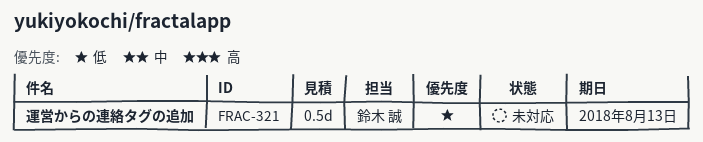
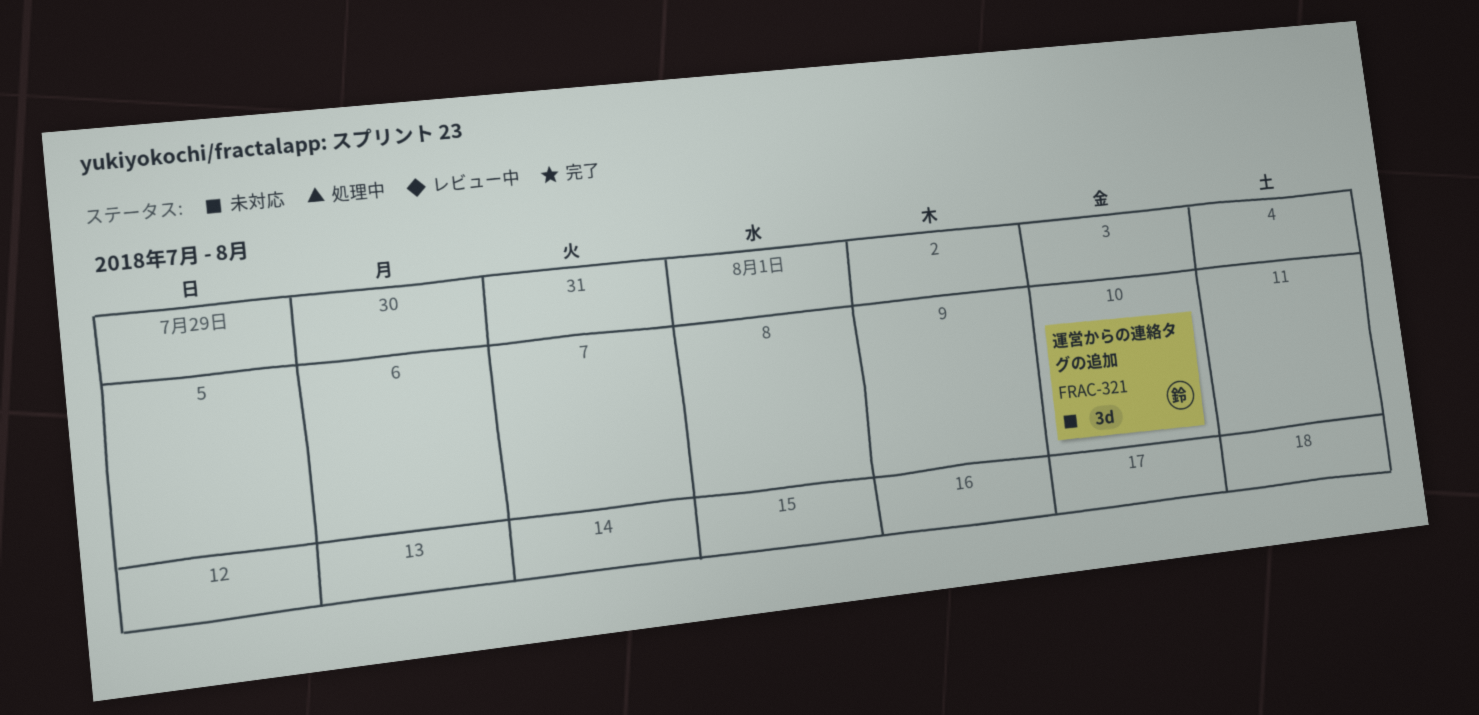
FRAC-321, estimate: 0.5d -> 3d
FRAC-321, due: Aug 13 -> Aug 10

